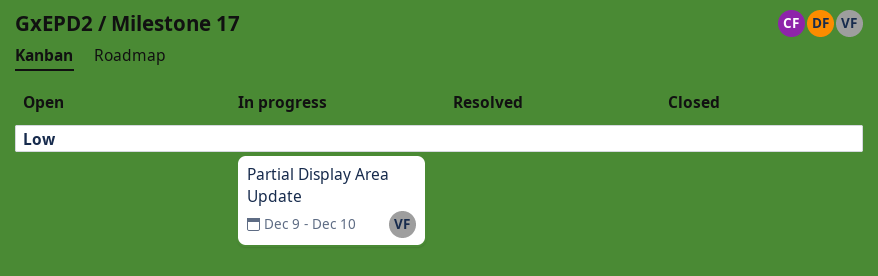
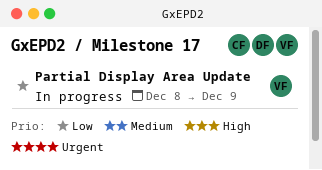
Partial Display Area Update, start: Dec 9 -> Dec 8
Partial Display Area Update, due: Dec 10 -> Dec 9

